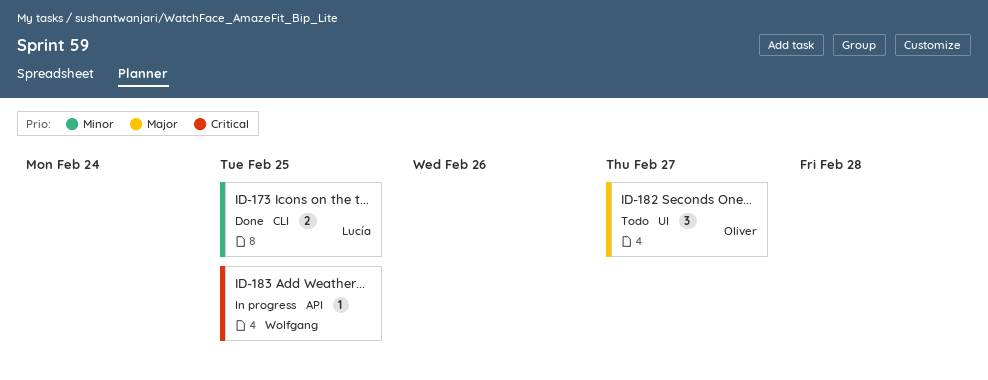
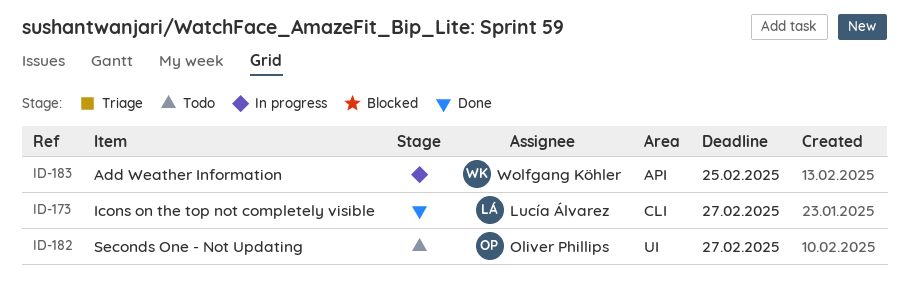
ID-173, due: Feb 25 -> Feb 27

